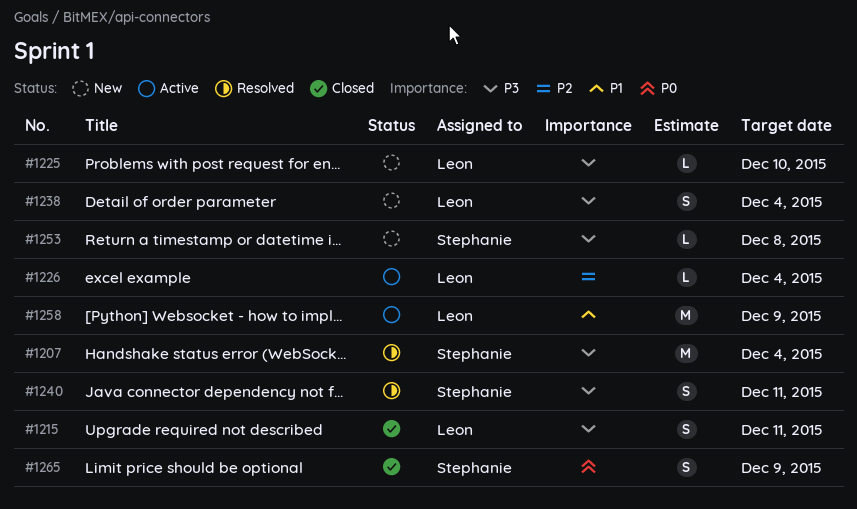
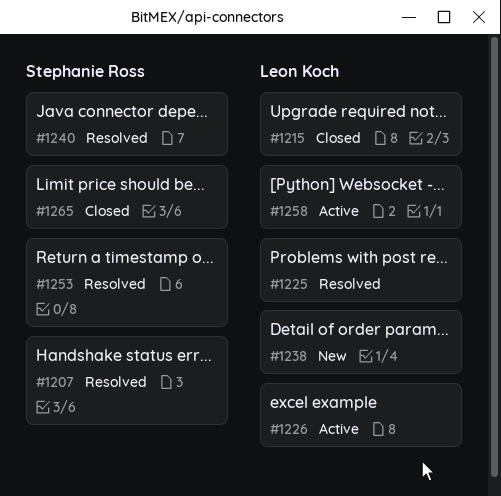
#1225, status: New -> Resolved
#1253, status: New -> Resolved

